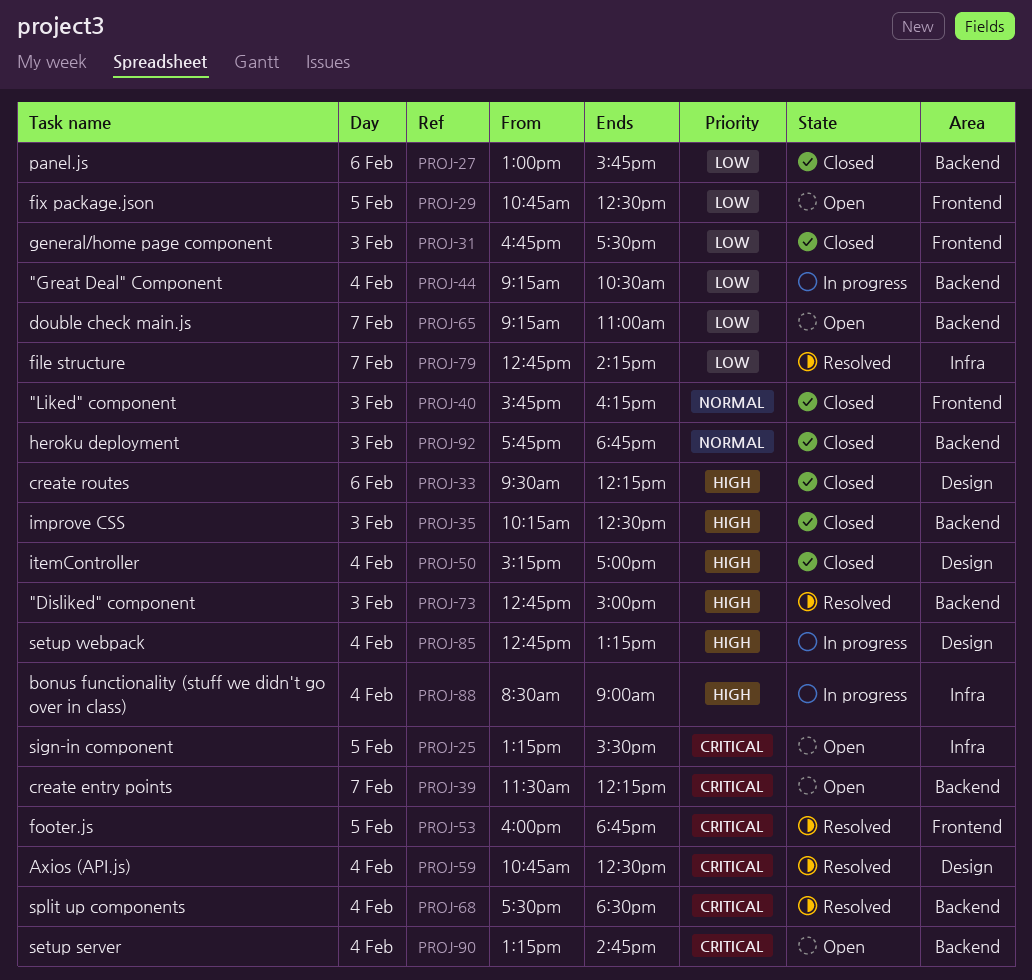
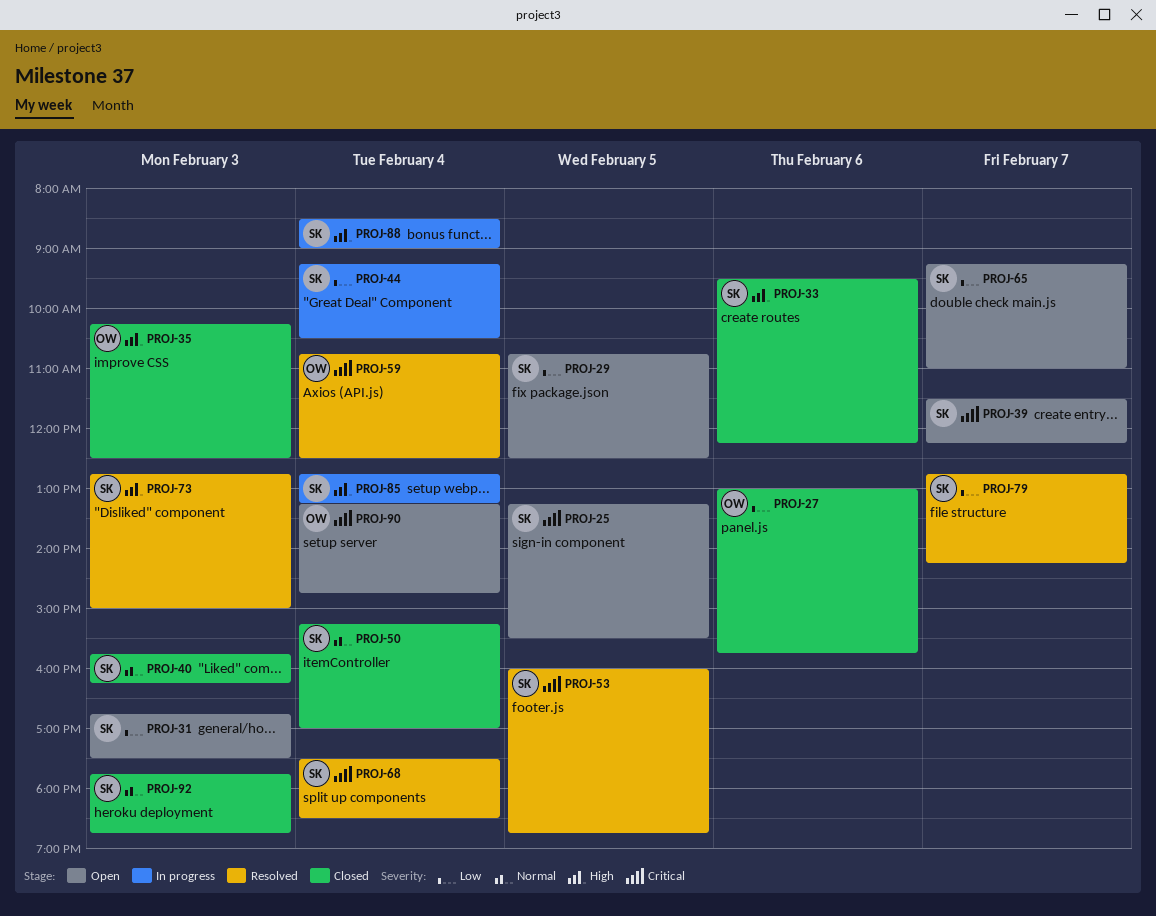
PROJ-31, status: Closed -> Open
PROJ-50, priority: High -> Normal

